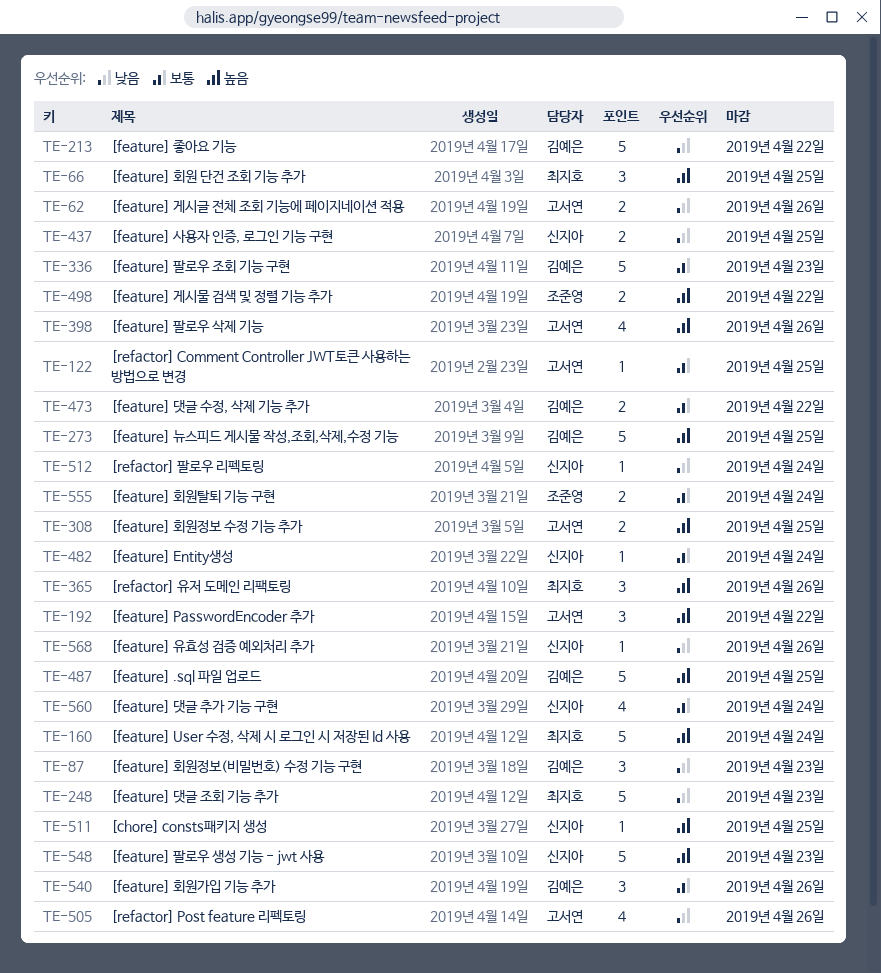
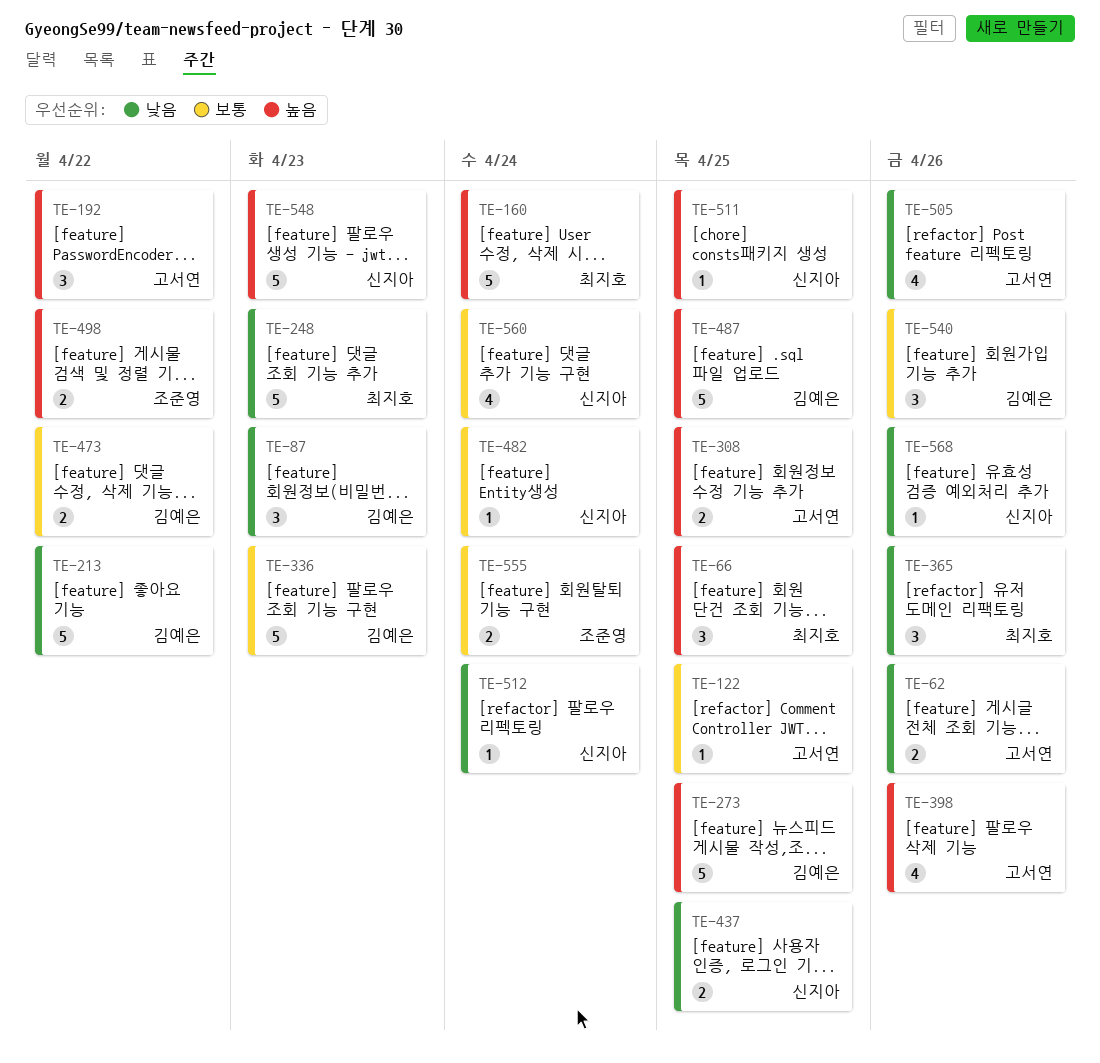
TE-365, priority: 높음 -> 낮음

